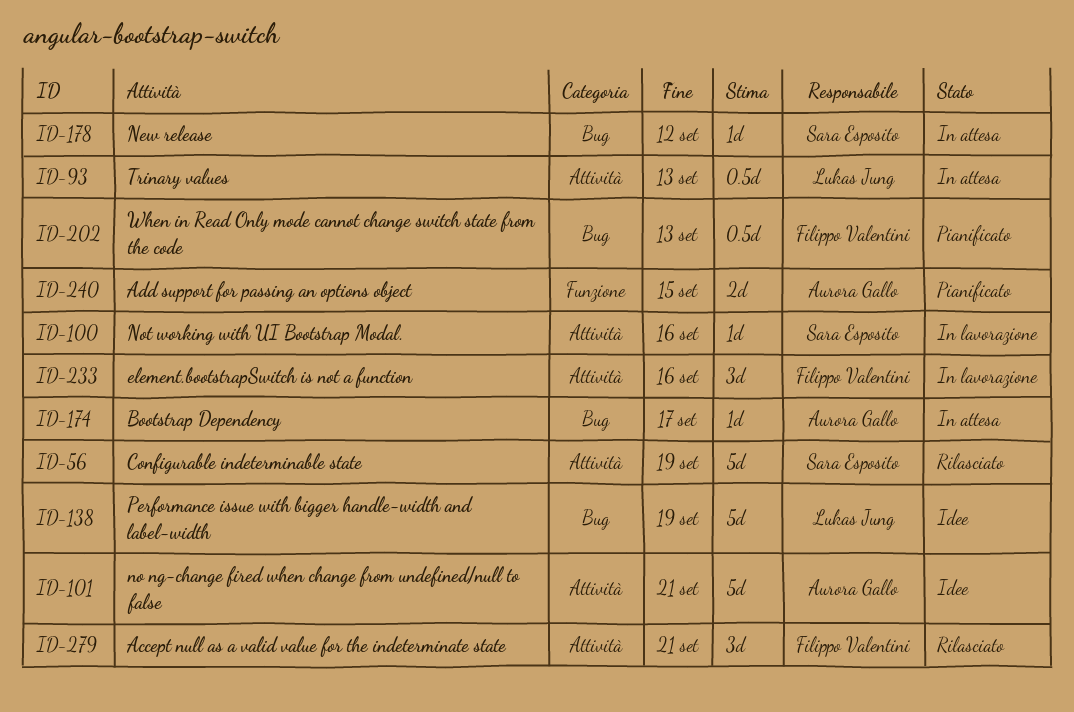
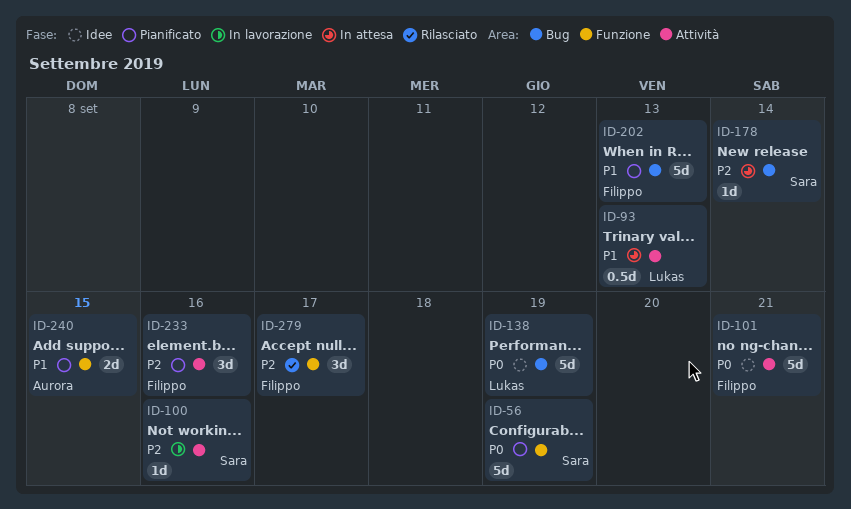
ID-56, status: Rilasciato -> Pianificato
ID-56, label: Attività -> Funzione
ID-101, owner: Aurora Gallo -> Filippo Valentini
ID-174: present -> none
ID-178, due: Sep 12 -> Sep 14
ID-202, estimate: 0.5d -> 5d
ID-233, status: In lavorazione -> Pianificato
ID-279, label: Attività -> Funzione
ID-279, due: Sep 21 -> Sep 17

